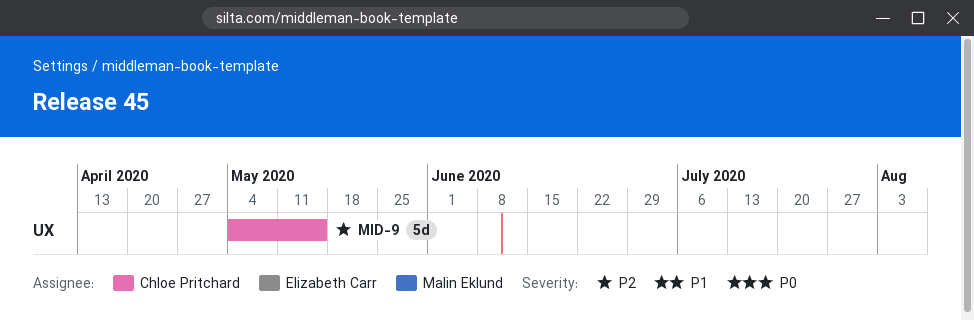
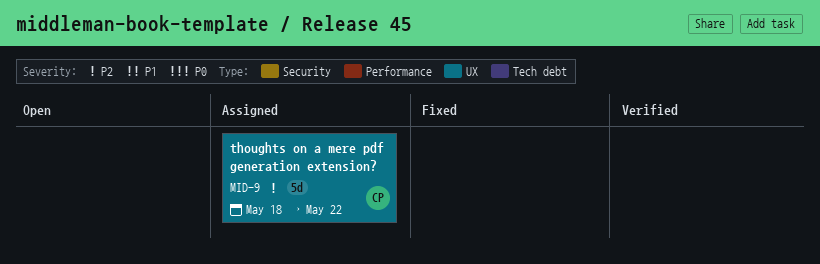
MID-9, start: May 4 -> May 18
MID-9, due: May 15 -> May 22

